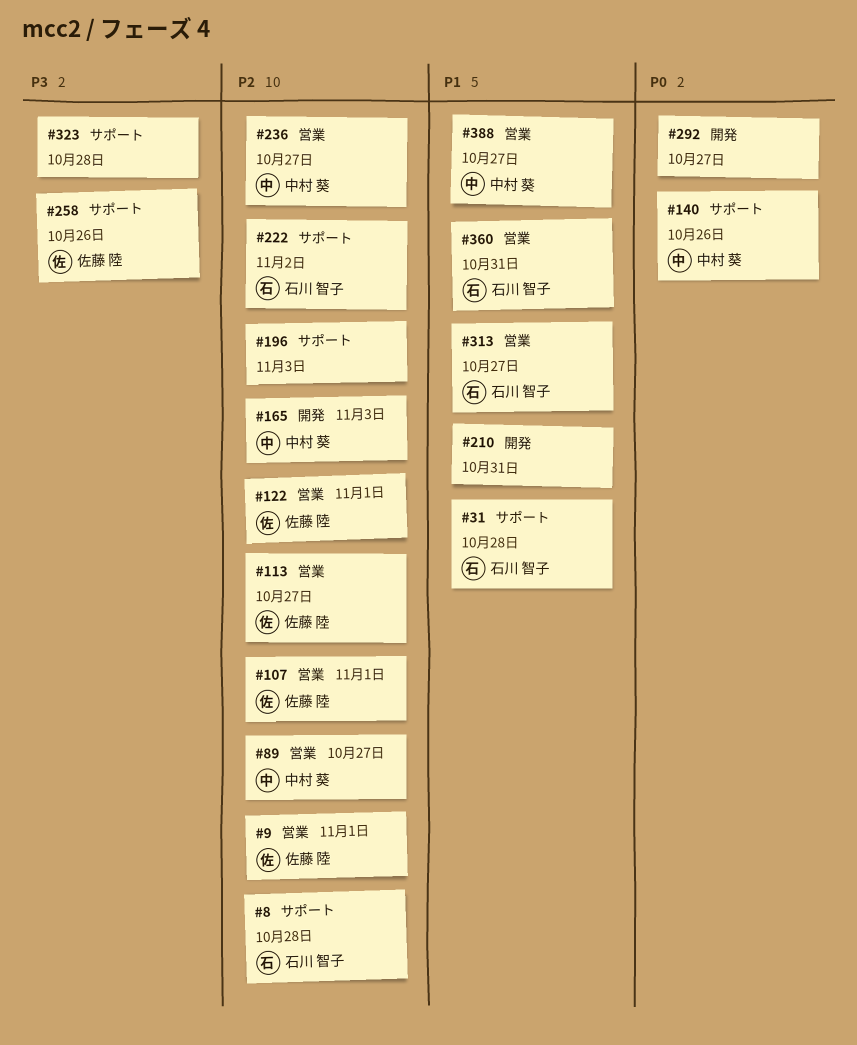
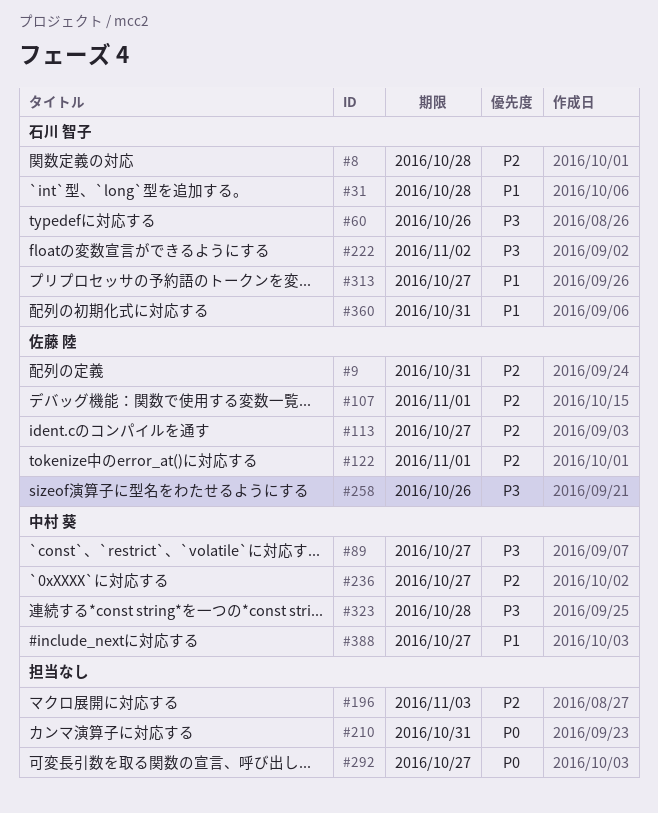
#9, due: Nov 1 -> Oct 31
#60: none -> present
#89, priority: P2 -> P3
#140: present -> none
#165: present -> none
#210, priority: P1 -> P0
#222, priority: P2 -> P3
#323, owner: none -> 中村 葵

